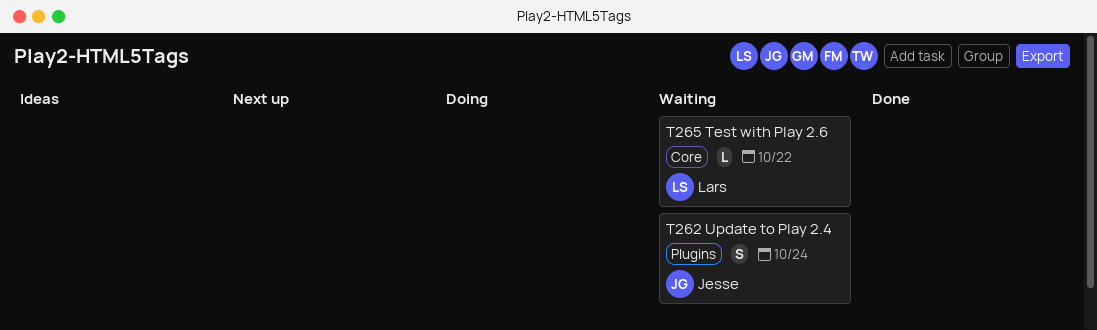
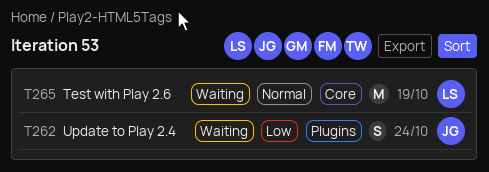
T265, estimate: L -> M
T265, due: Oct 22 -> Oct 19

